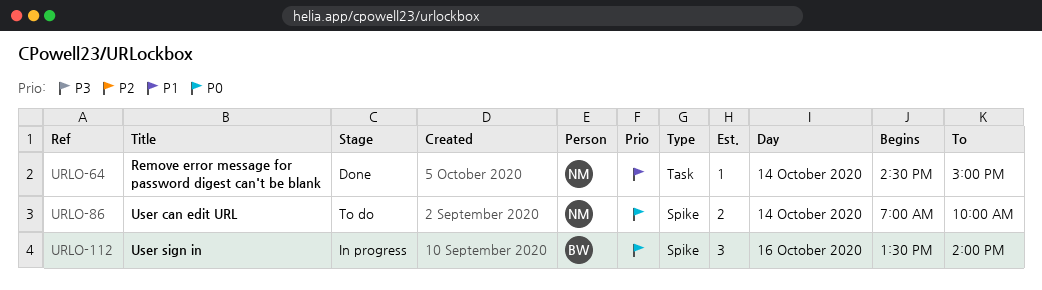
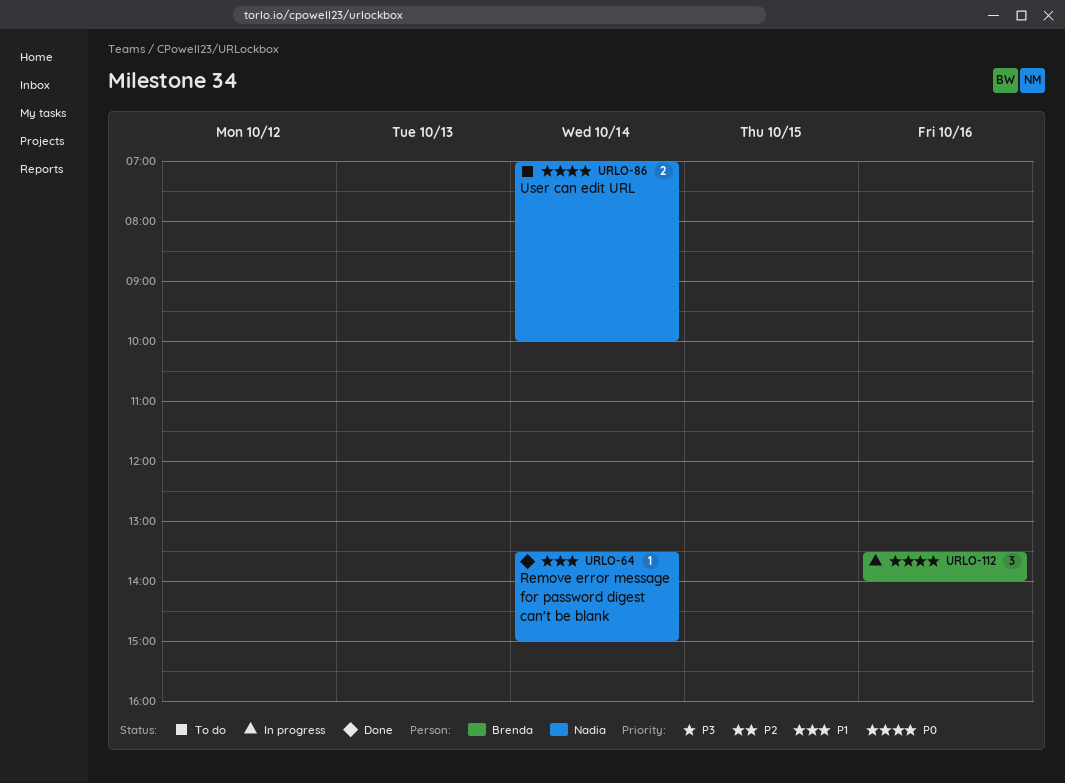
URLO-64, begins: 14:30 -> 13:30

